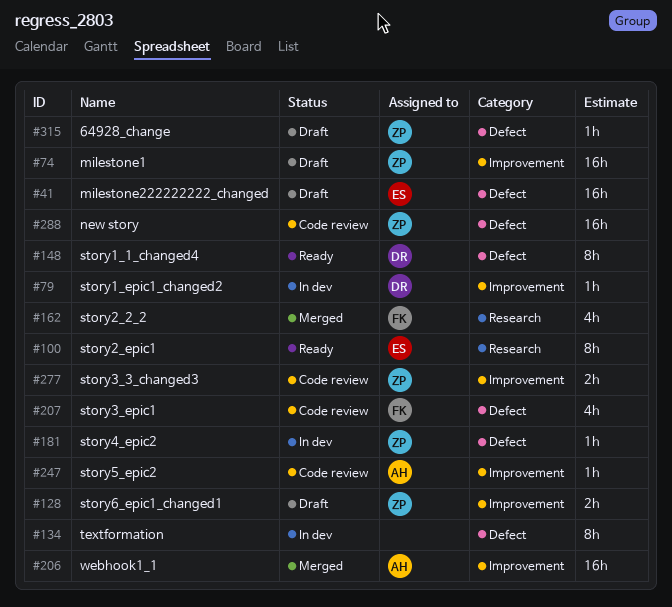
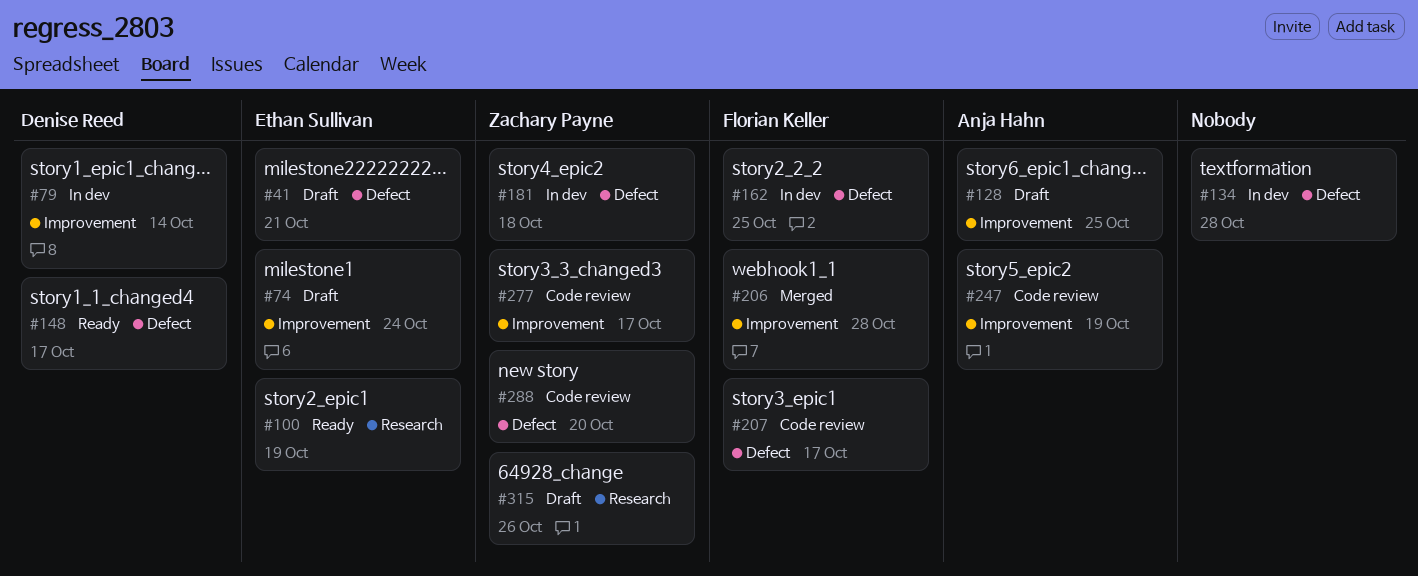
#74, owner: Zachary Payne -> Ethan Sullivan
#128, owner: Zachary Payne -> Anja Hahn
#162, status: Merged -> In dev
#162, label: Research -> Defect
#206, owner: Anja Hahn -> Florian Keller
#315, label: Defect -> Research

